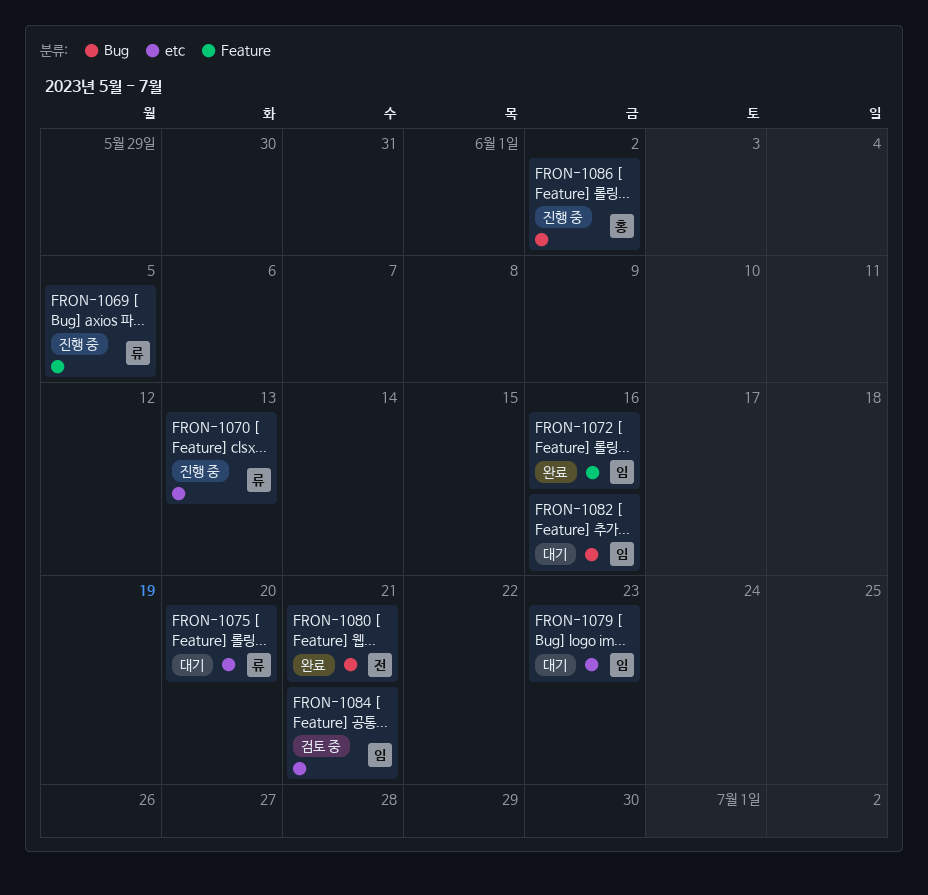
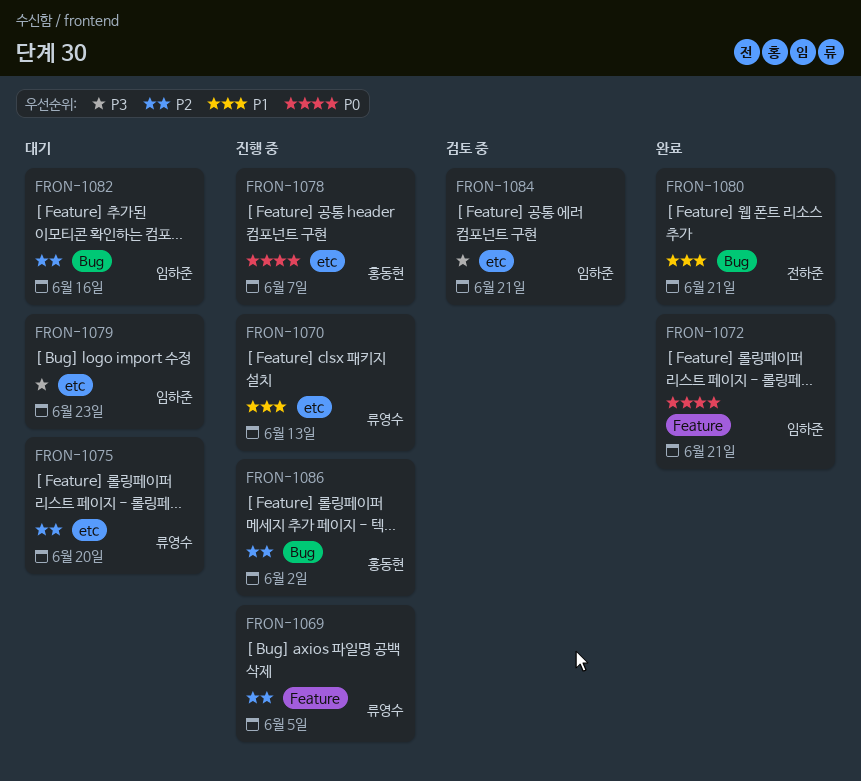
FRON-1072, due: Jun 16 -> Jun 21
FRON-1078: none -> present

